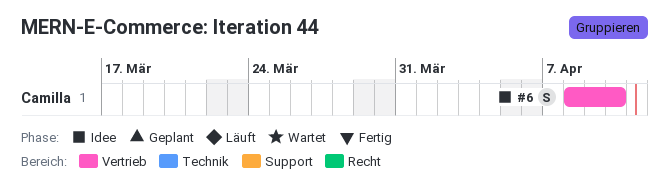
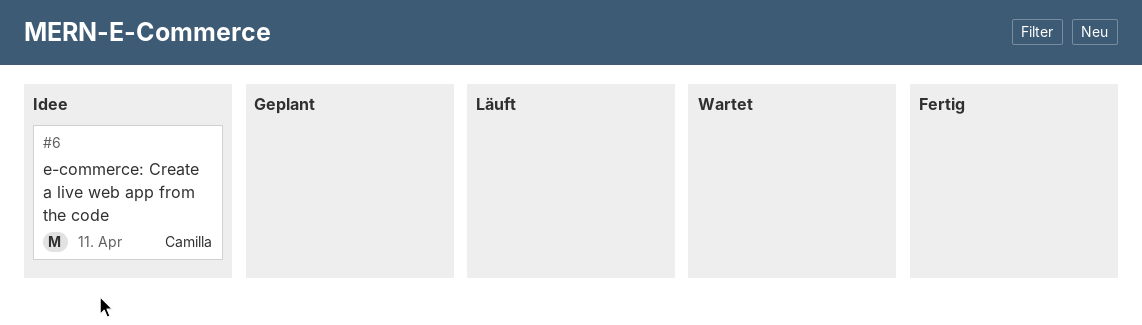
#6, estimate: S -> M
#6, due: Apr 10 -> Apr 11

